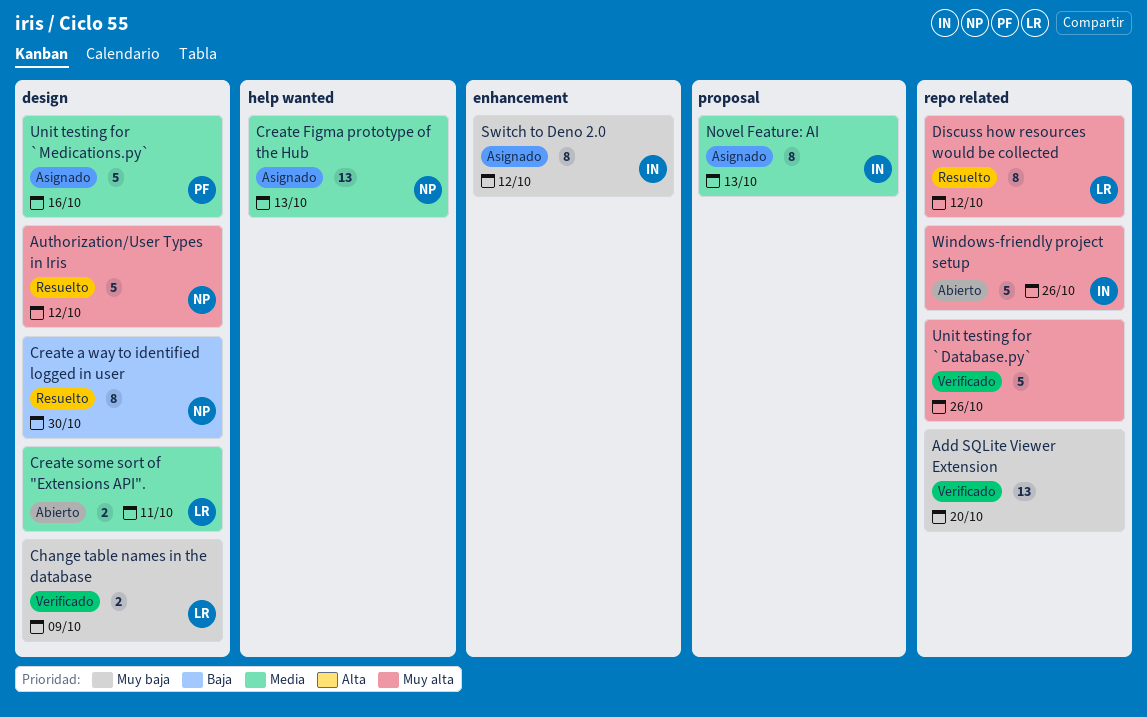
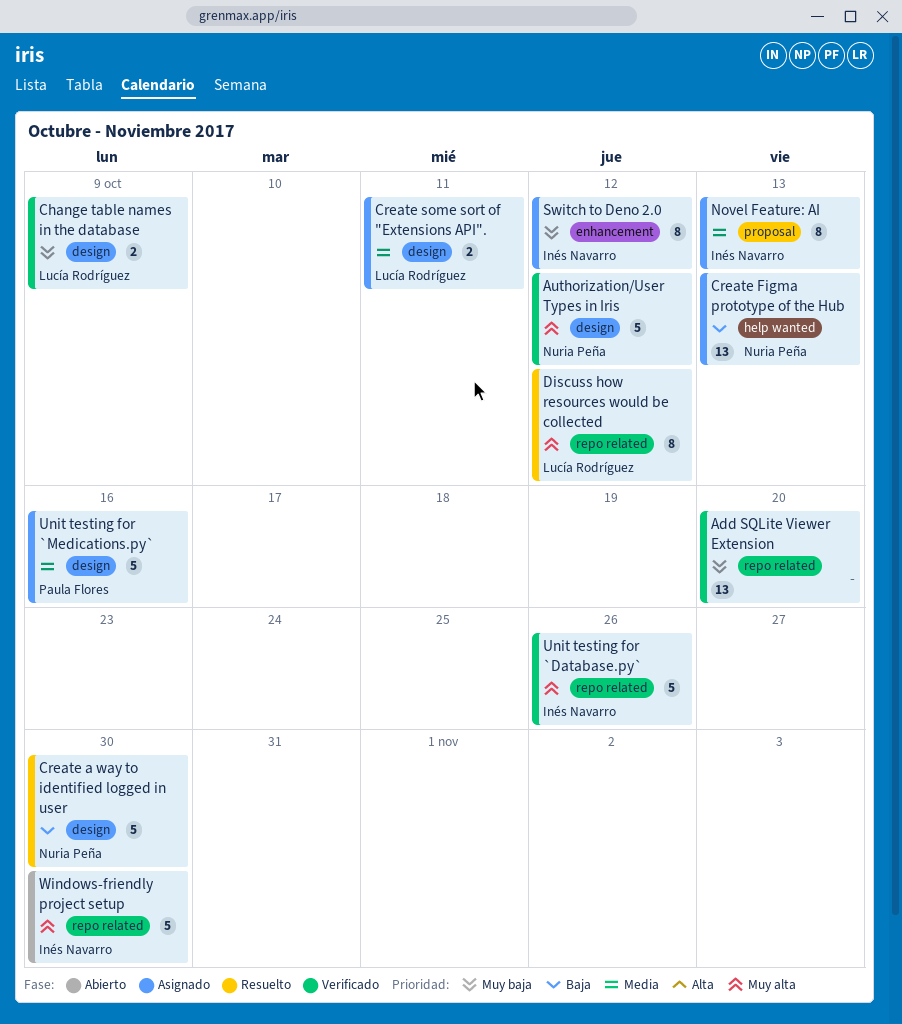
Authorization/User Types in Iris, status: Resuelto -> Verificado
Create a way to identified logged in user, estimate: 8 -> 5
Create Figma prototype of the Hub, priority: Media -> Baja
Create some sort of "Extensions API"., status: Abierto -> Asignado
Unit testing for `Database.py`, owner: none -> Inés Navarro
Windows-friendly project setup, due: Oct 26 -> Oct 30

